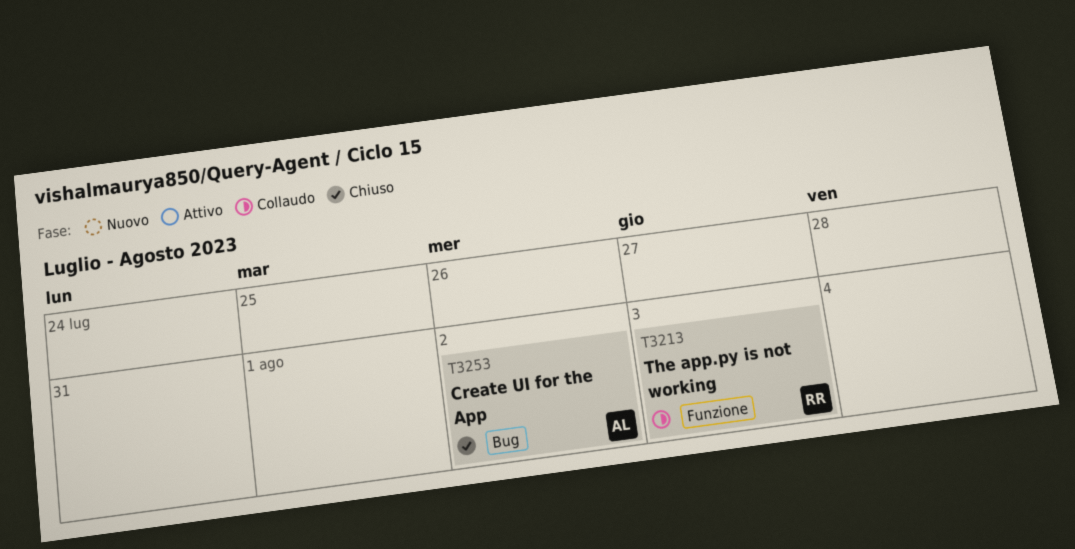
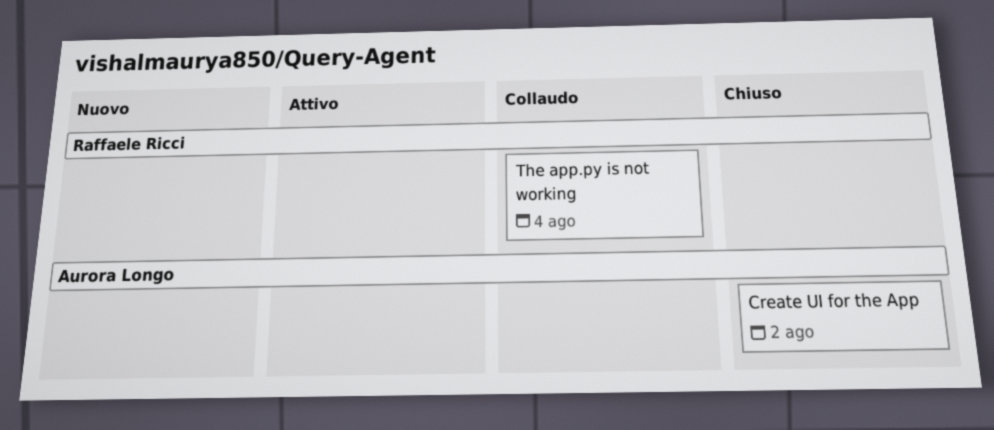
The app.py is not working, due: Aug 3 -> Aug 4

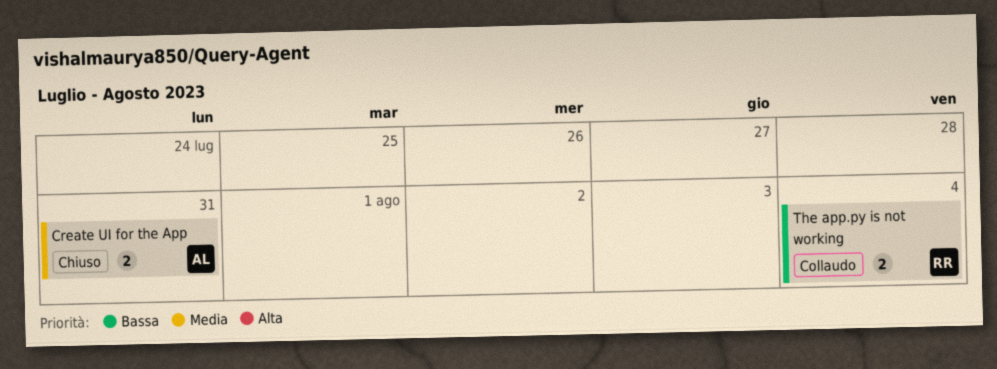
Create UI for the App, due: Aug 2 -> Jul 31

